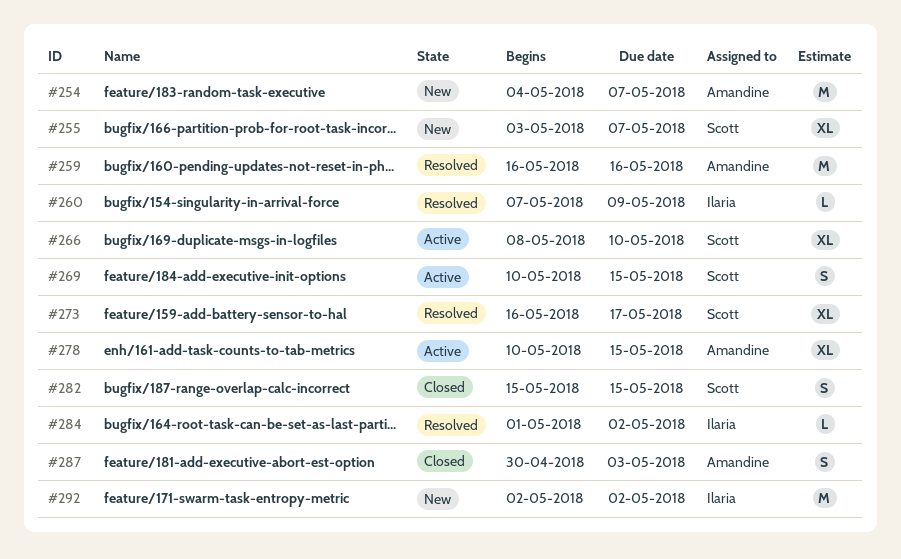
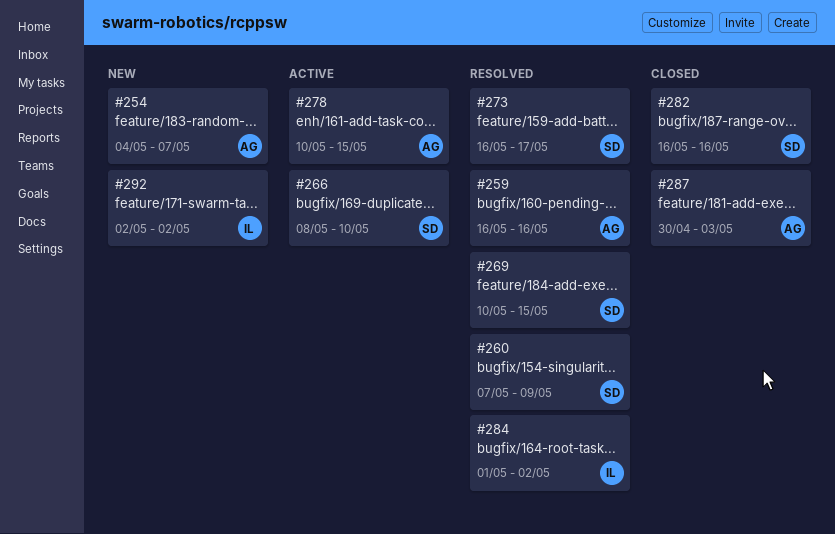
#255: present -> none
#260, owner: Ilaria -> Scott
#269, status: Active -> Resolved
#282, start: May 15 -> May 16
#282, due: May 15 -> May 16

